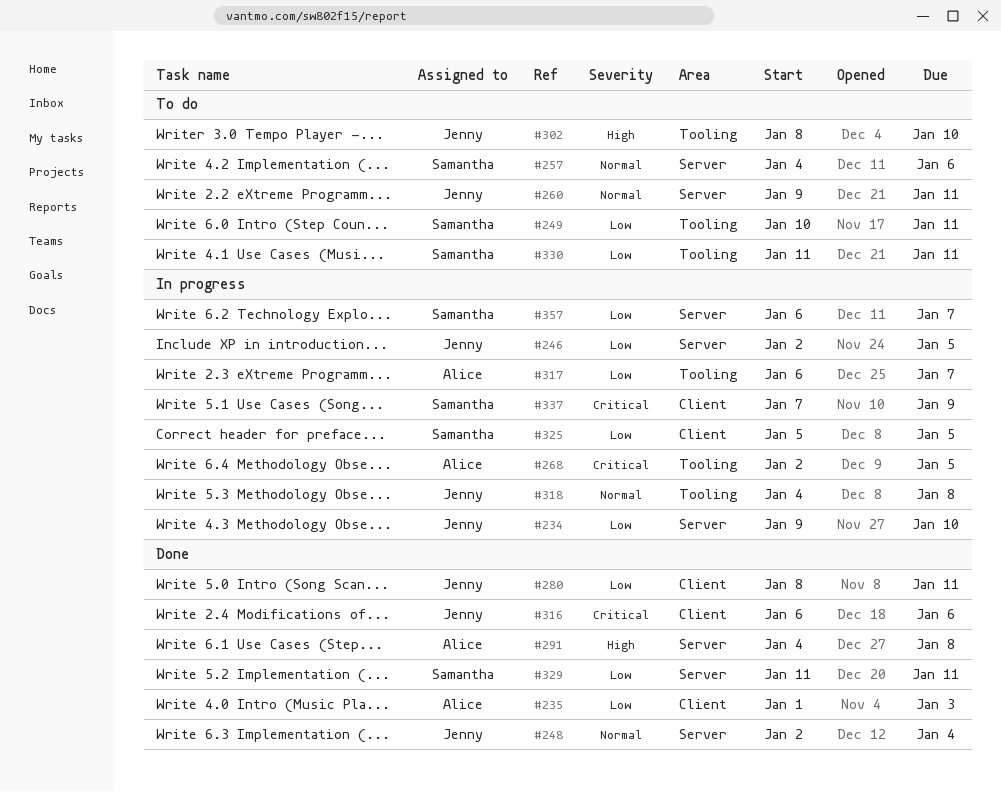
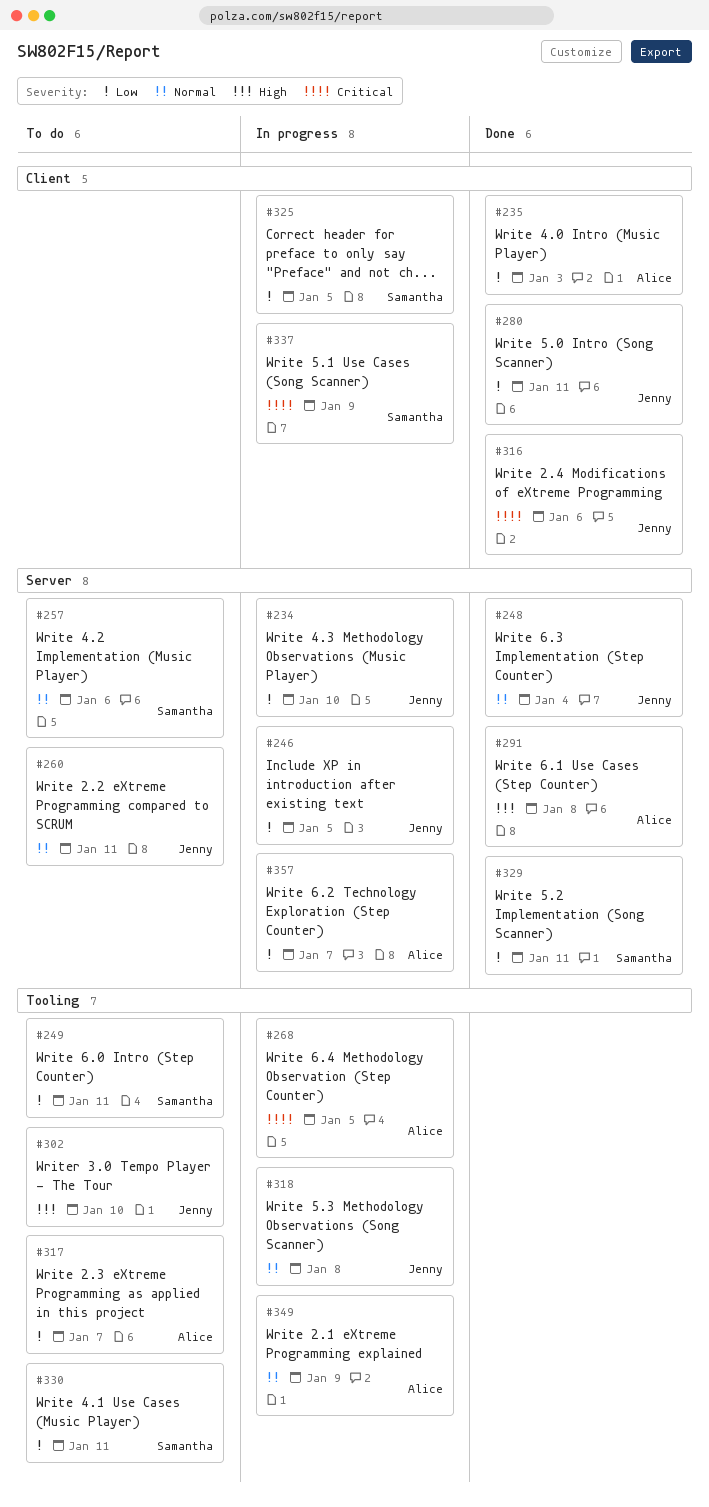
#317, status: In progress -> To do
#349: none -> present
#357, owner: Samantha -> Alice

